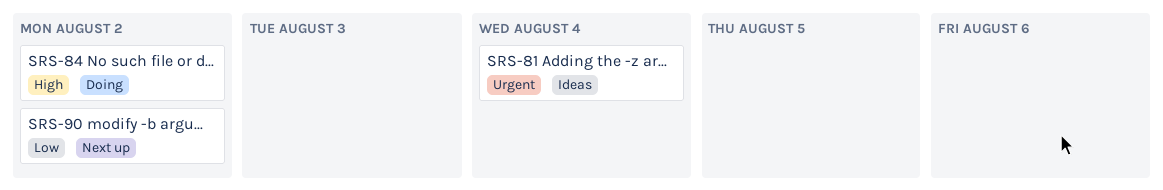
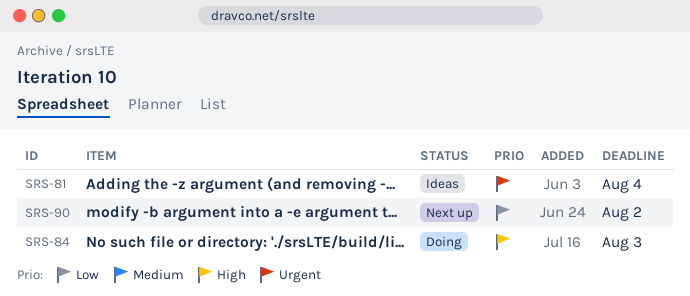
SRS-84, due: Aug 2 -> Aug 3

